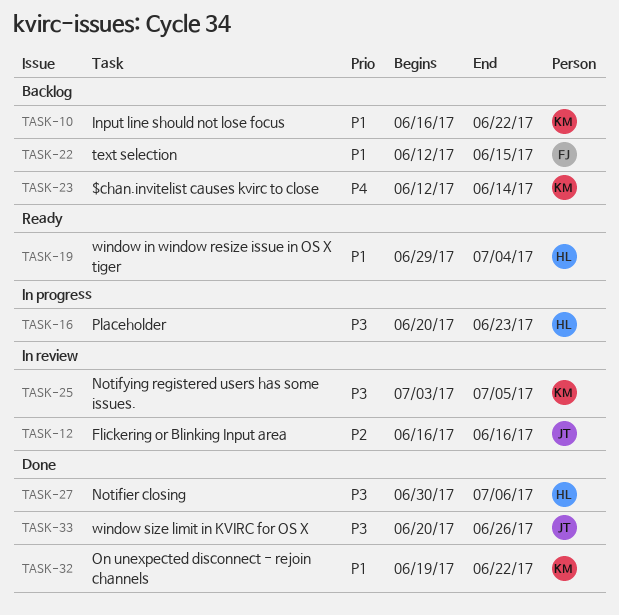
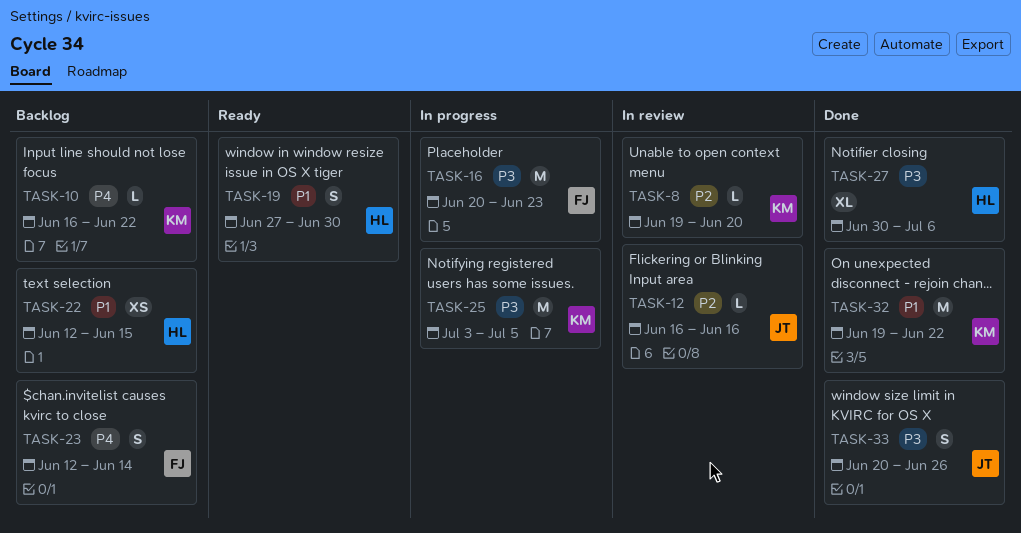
TASK-8: none -> present
TASK-10, priority: P1 -> P4
TASK-16, owner: HL -> FJ
TASK-19, start: Jun 29 -> Jun 27
TASK-19, due: Jul 4 -> Jun 30
TASK-22, owner: FJ -> HL
TASK-23, owner: KM -> FJ
TASK-25, status: In review -> In progress

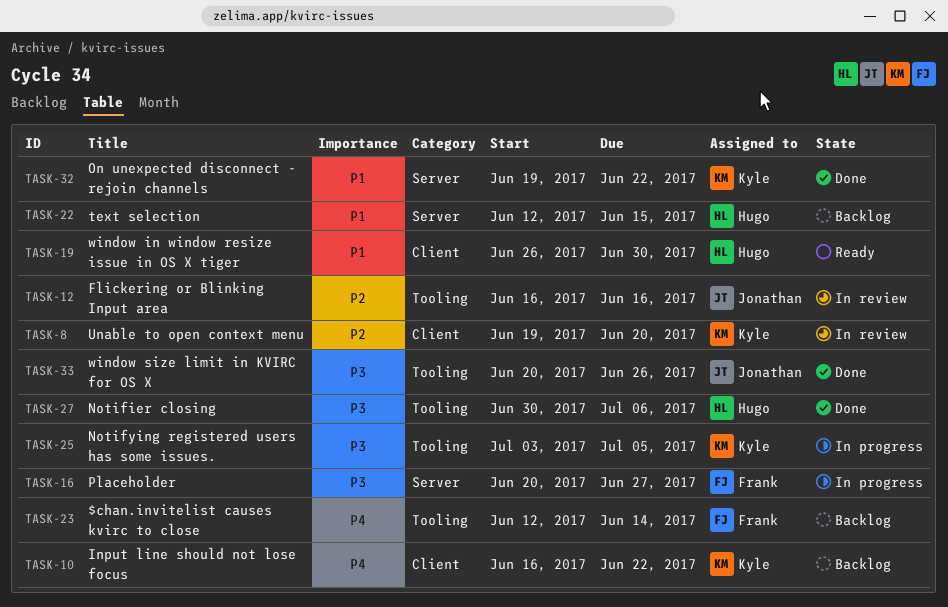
TASK-16, due: Jun 23 -> Jun 27
TASK-19, start: Jun 27 -> Jun 26

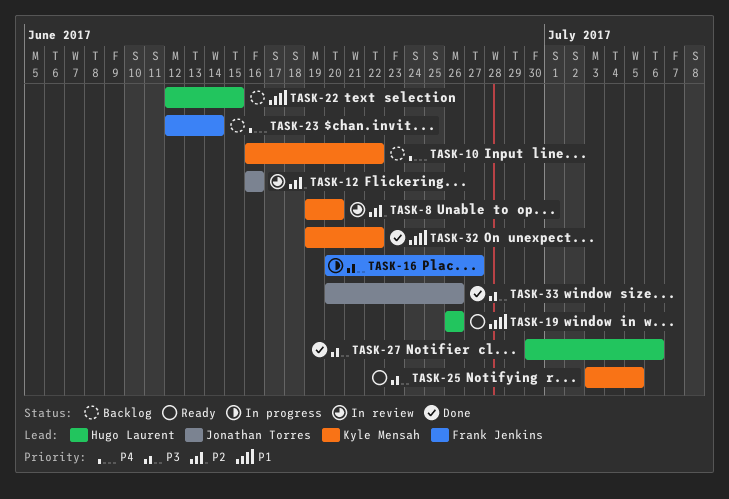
TASK-19, due: Jun 30 -> Jun 26
TASK-25, status: In progress -> Ready

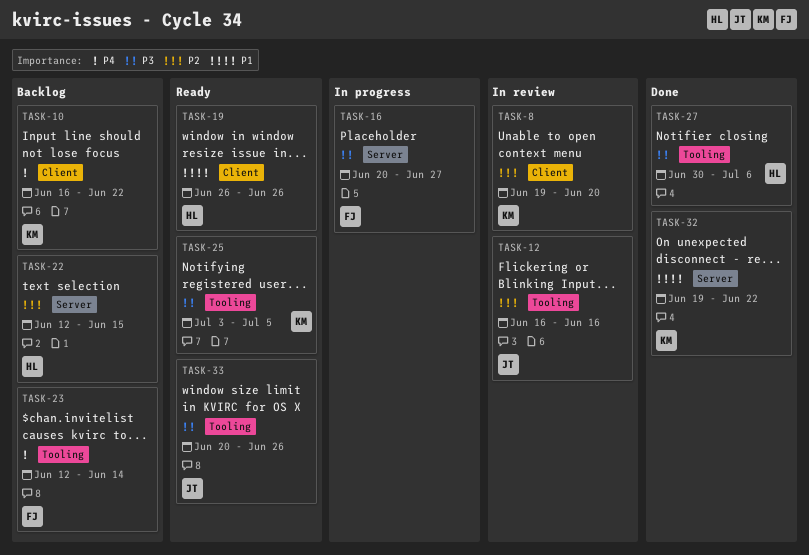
TASK-22, priority: P1 -> P2
TASK-33, status: Done -> Ready

